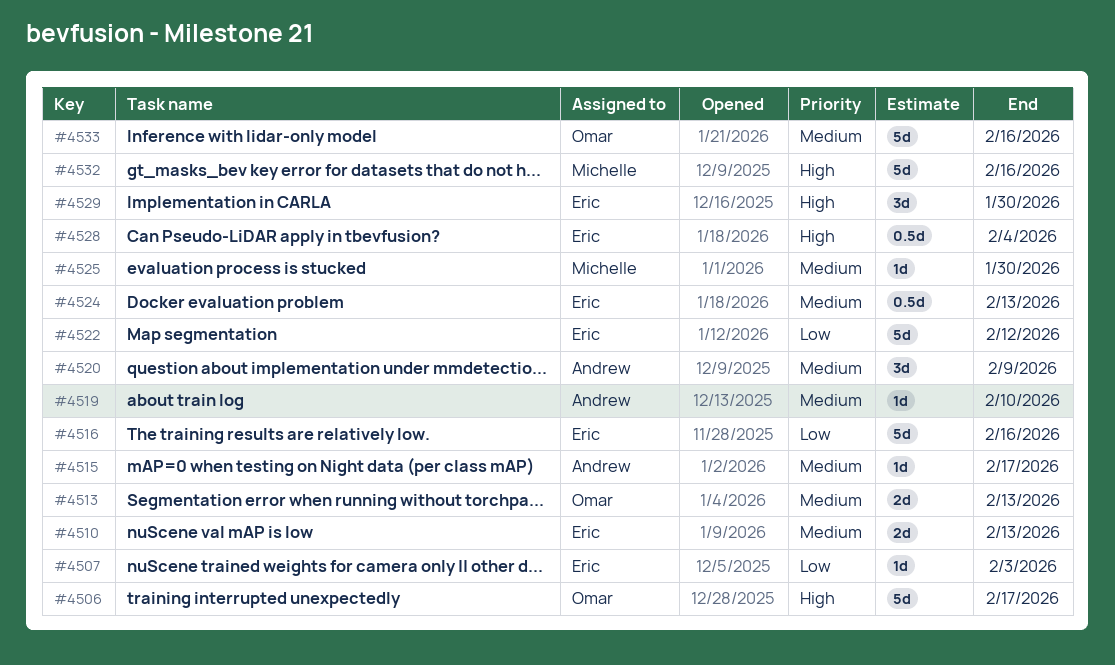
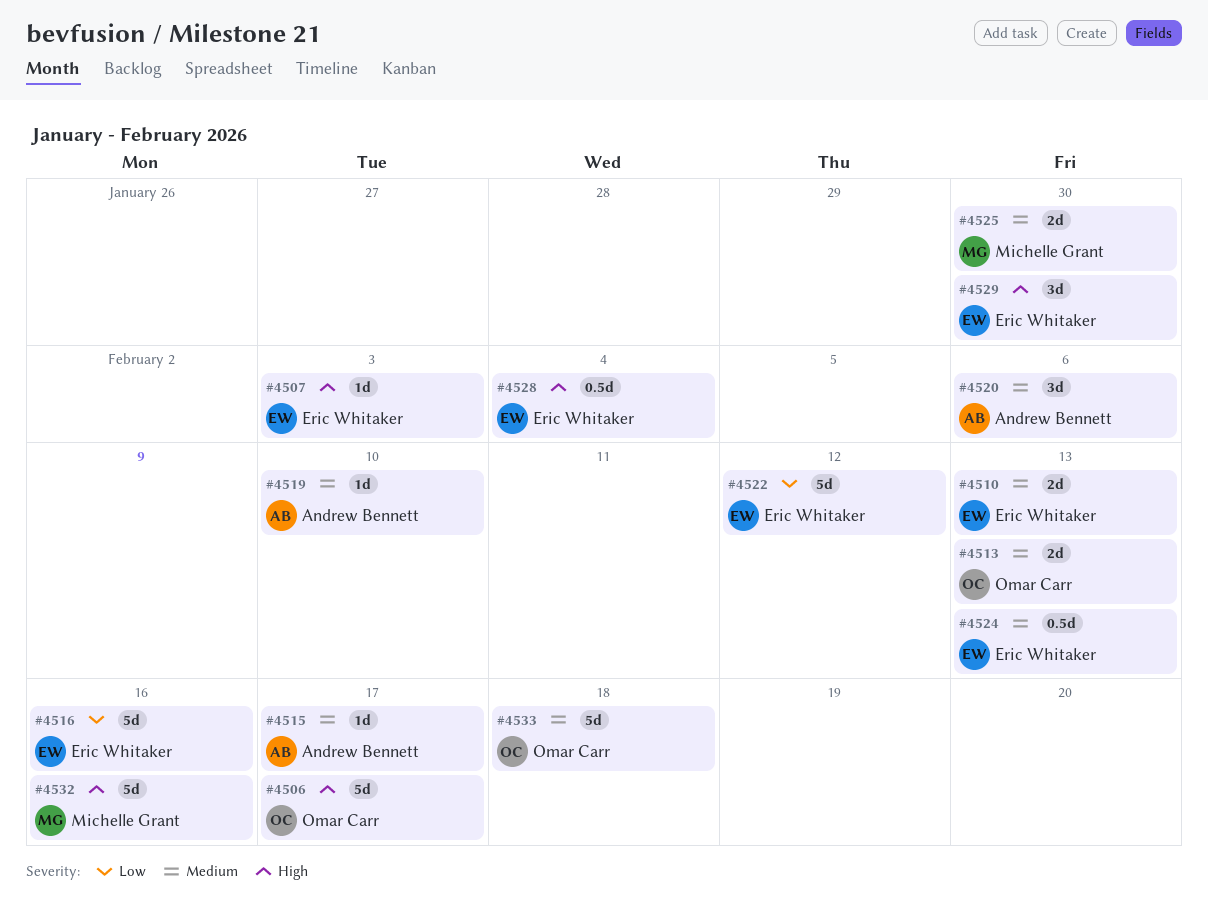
#4507, priority: Low -> High
#4520, due: Feb 9 -> Feb 6
#4525, estimate: 1d -> 2d
#4533, due: Feb 16 -> Feb 18

